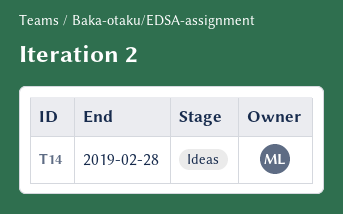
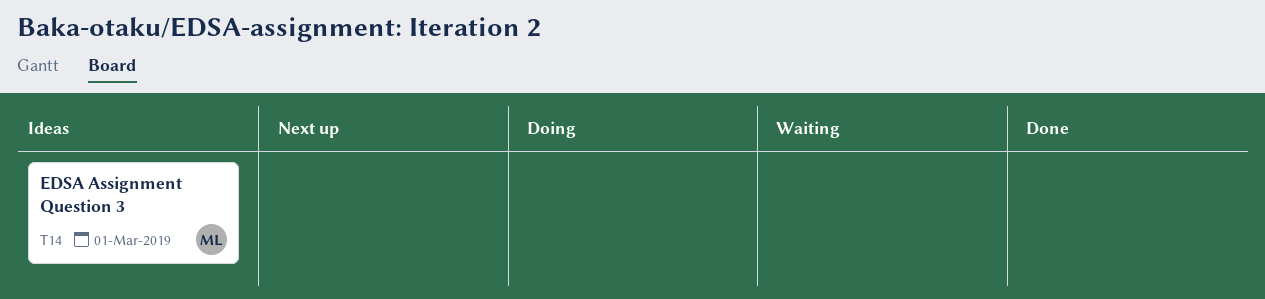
T14, due: Feb 28 -> Mar 1

